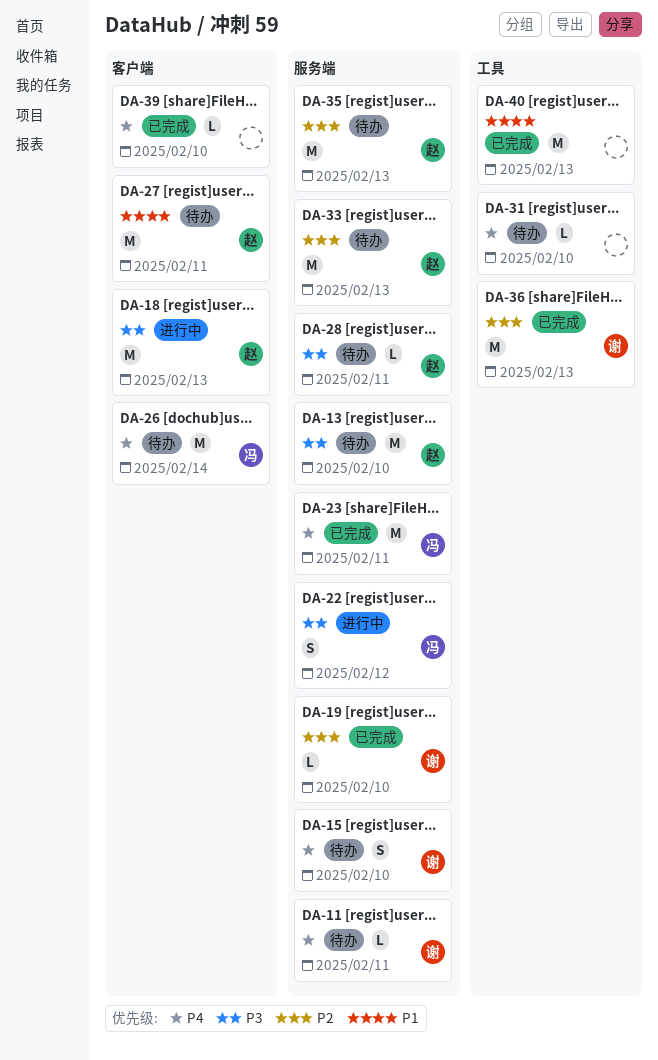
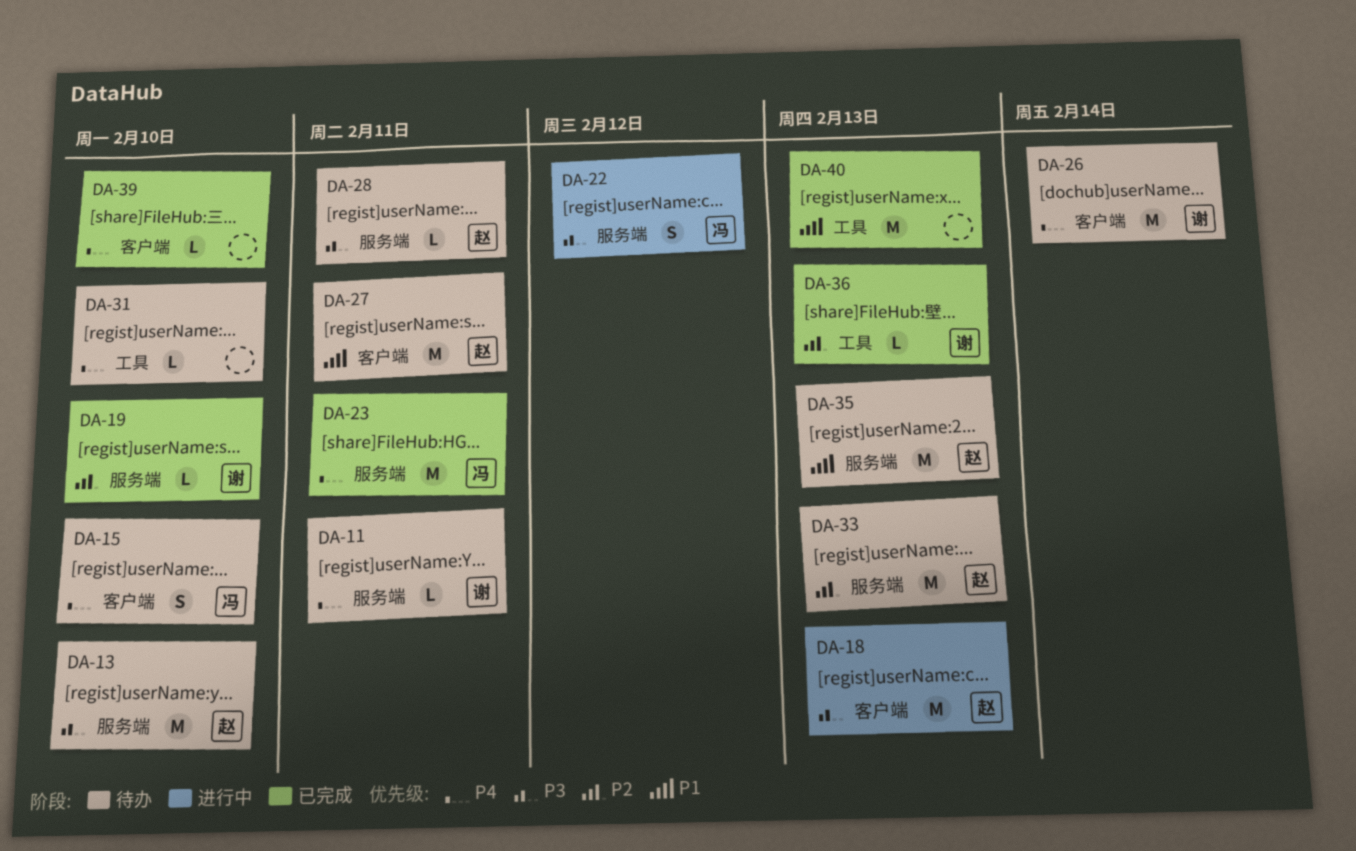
DA-15, owner: 谢 -> 冯
DA-15, label: 服务端 -> 客户端
DA-26, owner: 冯 -> 谢
DA-35, priority: P2 -> P1
DA-36, estimate: M -> L

